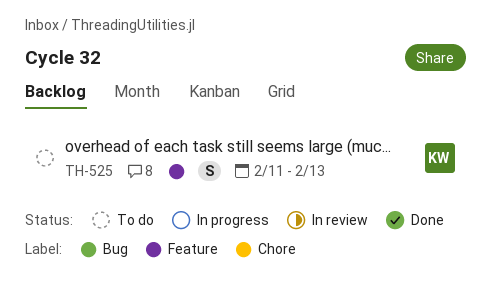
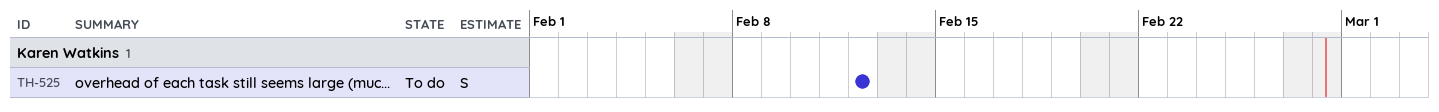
TH-525, start: Feb 11 -> Feb 12
TH-525, due: Feb 13 -> Feb 12

